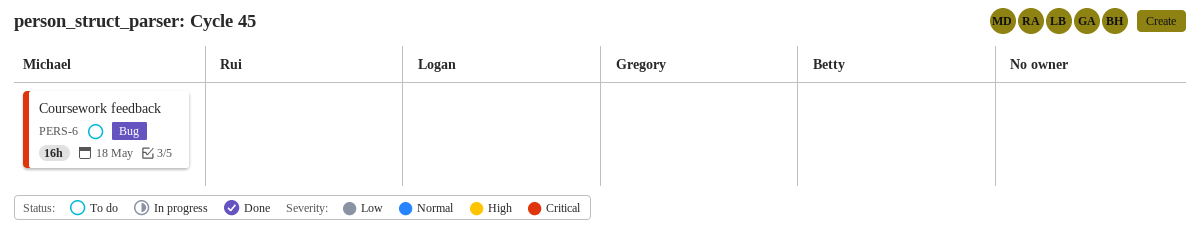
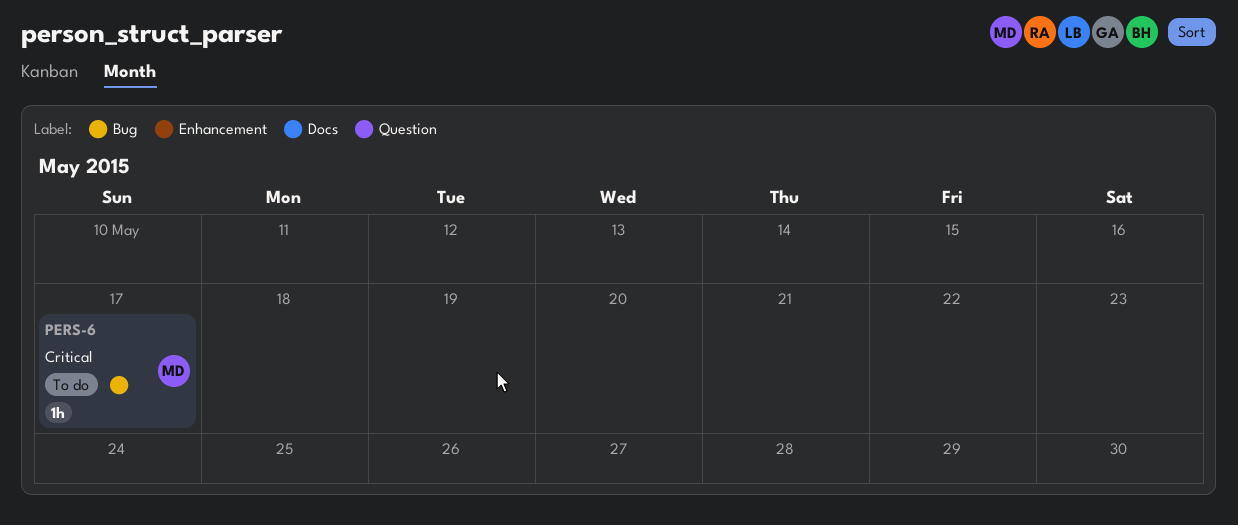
PERS-6, estimate: 16h -> 1h
PERS-6, due: May 18 -> May 17

